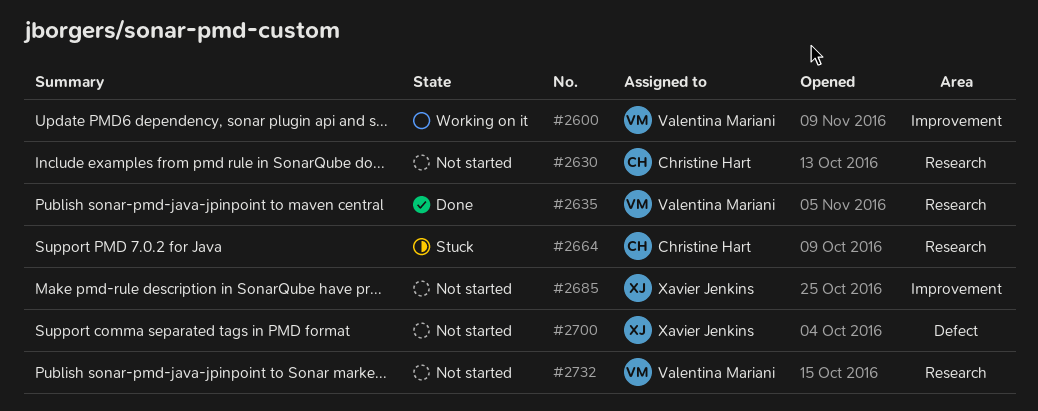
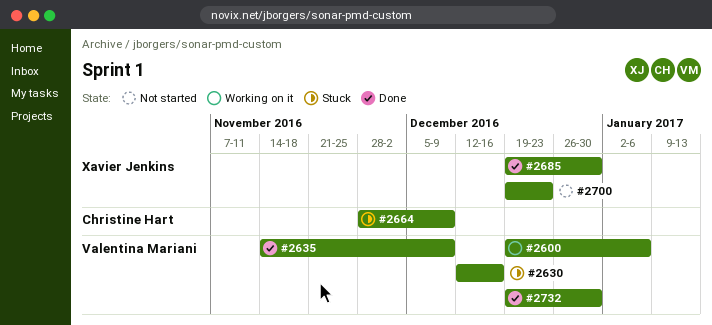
#2630, status: Not started -> Stuck
#2630, owner: Christine Hart -> Valentina Mariani
#2685, status: Not started -> Done
#2732, status: Not started -> Done

